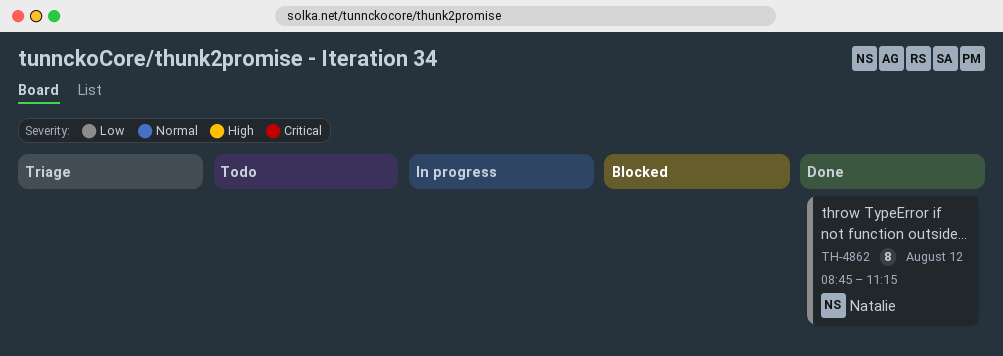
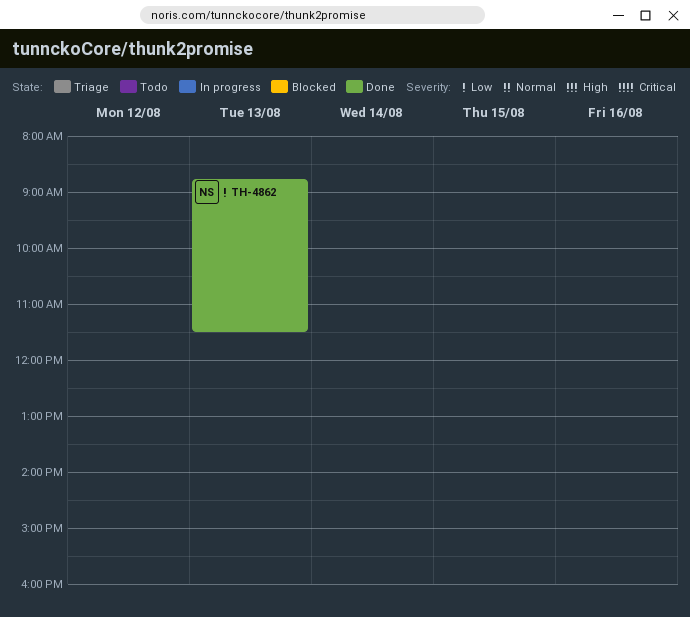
TH-4862, day: Aug 12 -> Aug 13
TH-4862, ends: 11:15 -> 11:30

